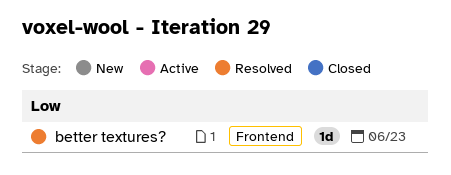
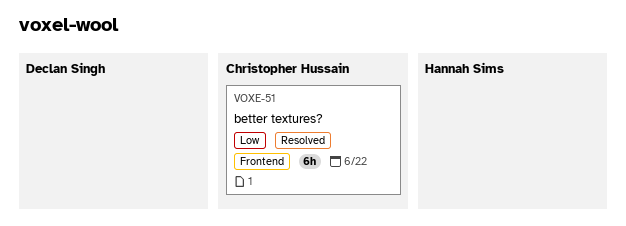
better textures?, estimate: 1d -> 6h
better textures?, due: Jun 23 -> Jun 22

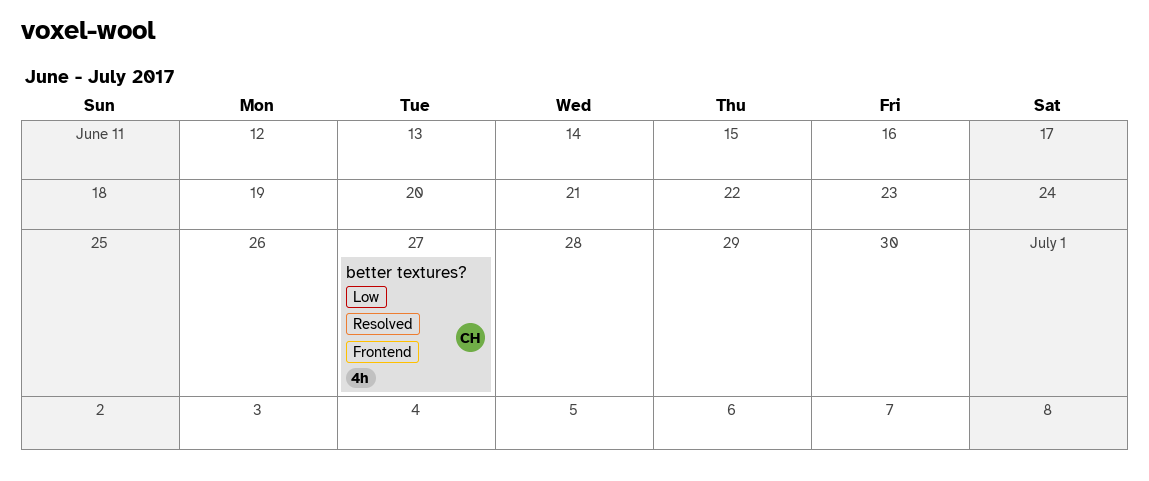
better textures?, estimate: 6h -> 4h
better textures?, due: Jun 22 -> Jun 27

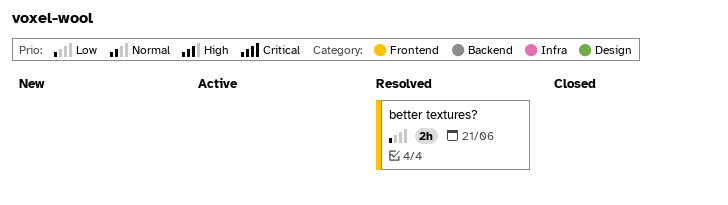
better textures?, estimate: 4h -> 2h
better textures?, due: Jun 27 -> Jun 21

